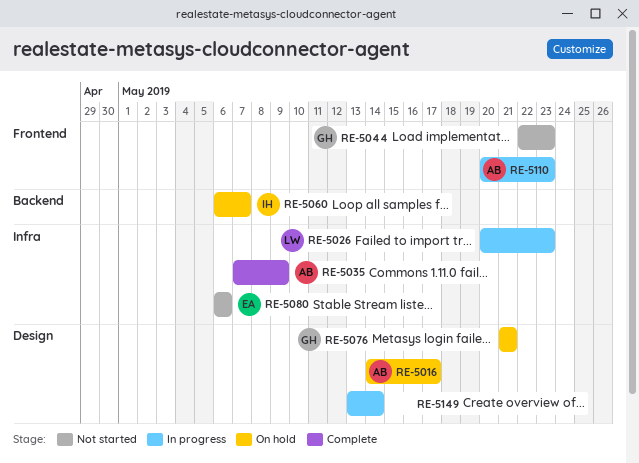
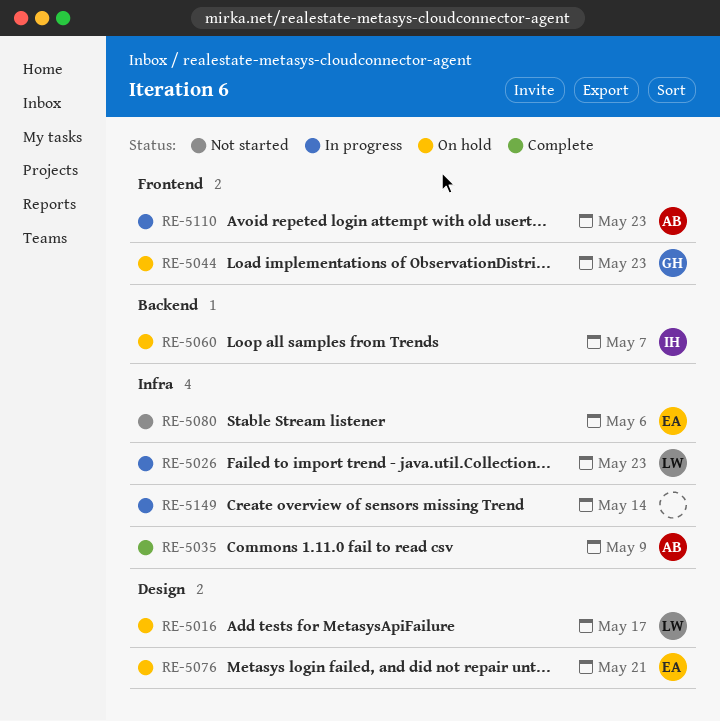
RE-5016, owner: AB -> LW
RE-5044, status: Not started -> On hold
RE-5076, owner: GH -> EA
RE-5149, label: Design -> Infra

